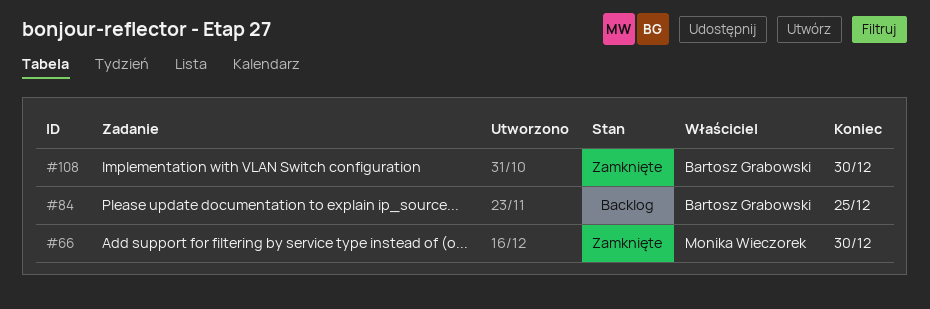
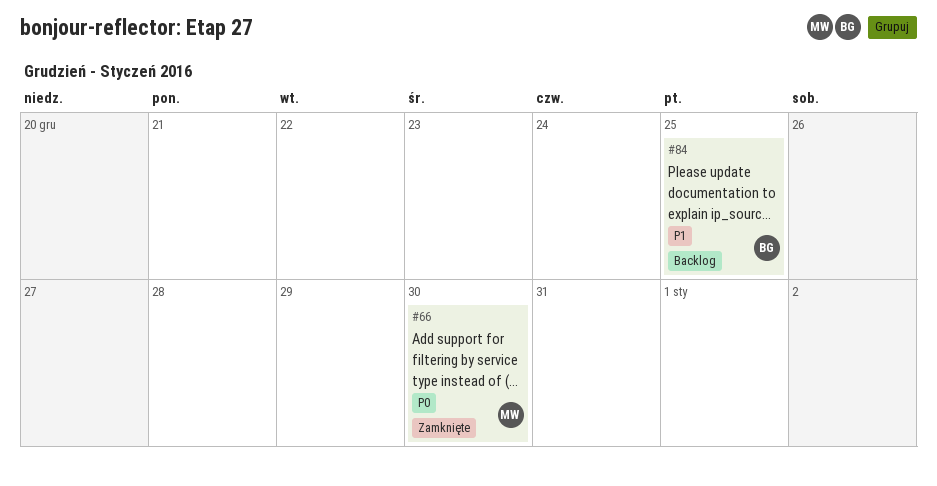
#108: present -> none

